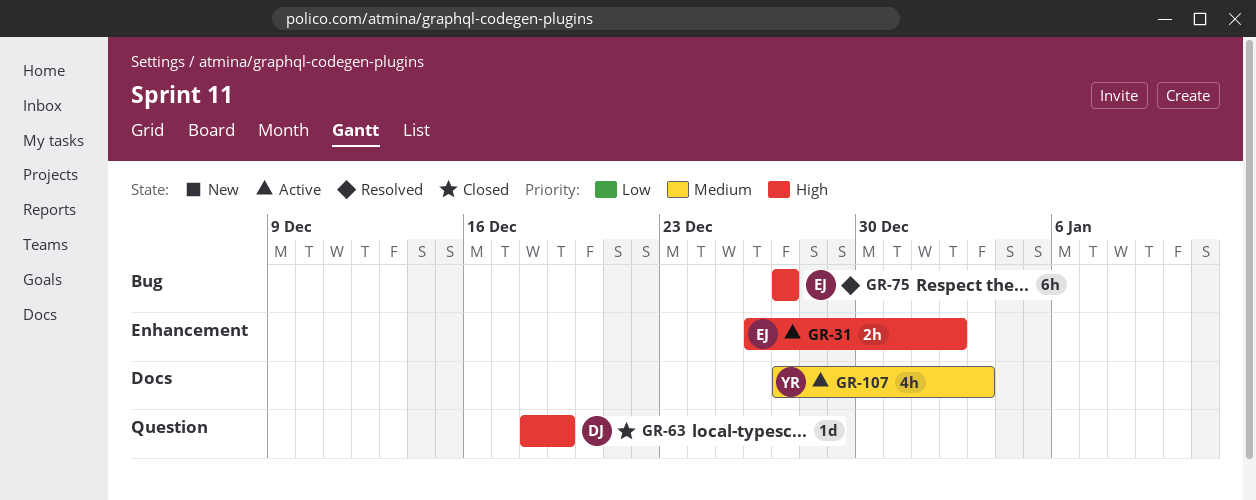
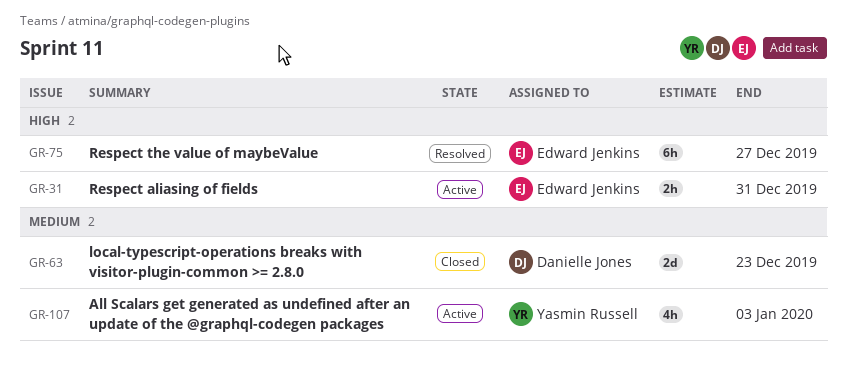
GR-31, due: Jan 2 -> Dec 31
GR-63, priority: High -> Medium
GR-63, estimate: 1d -> 2d
GR-63, due: Dec 19 -> Dec 23

